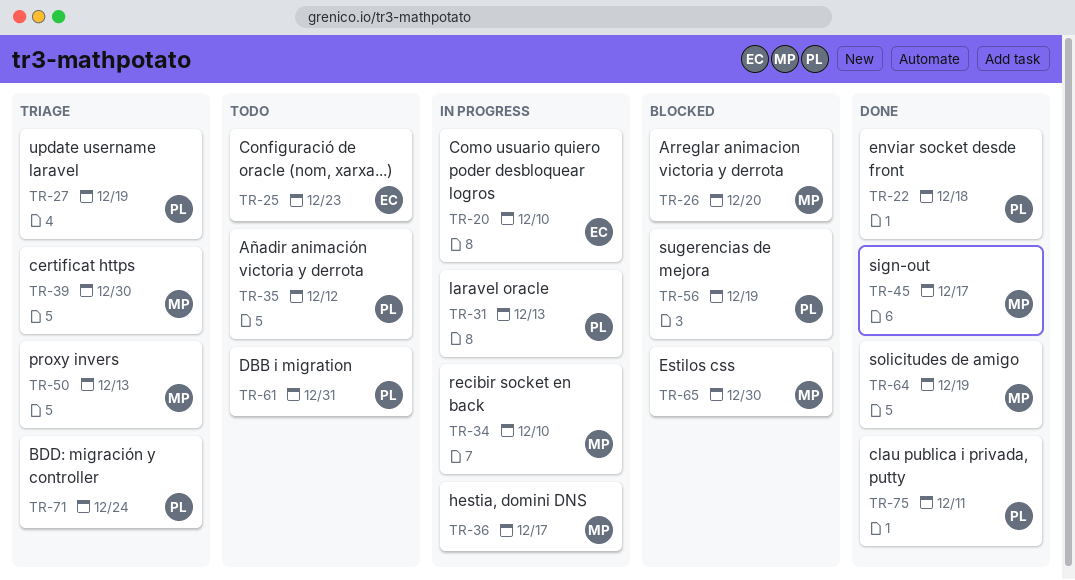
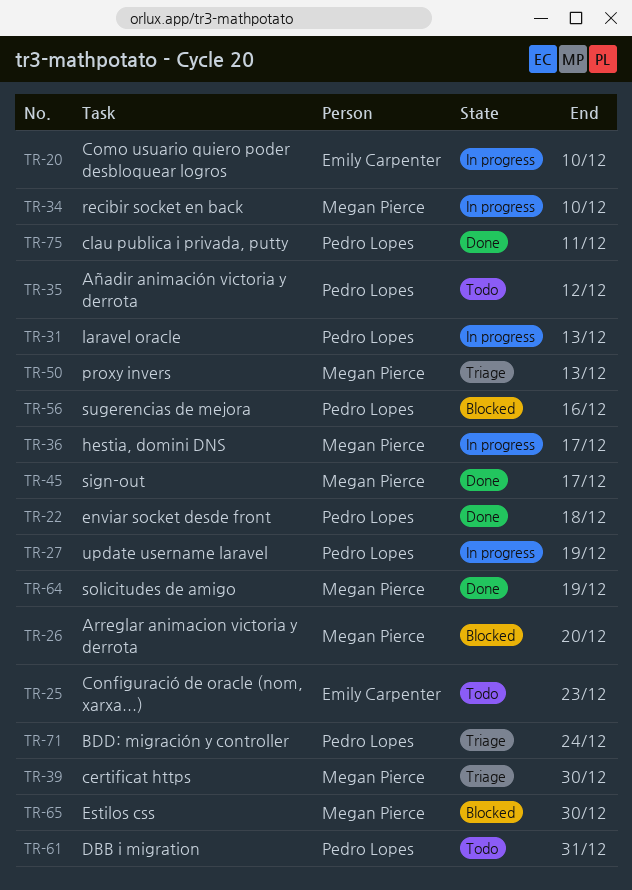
TR-27, status: Triage -> In progress
TR-56, due: Dec 19 -> Dec 16

